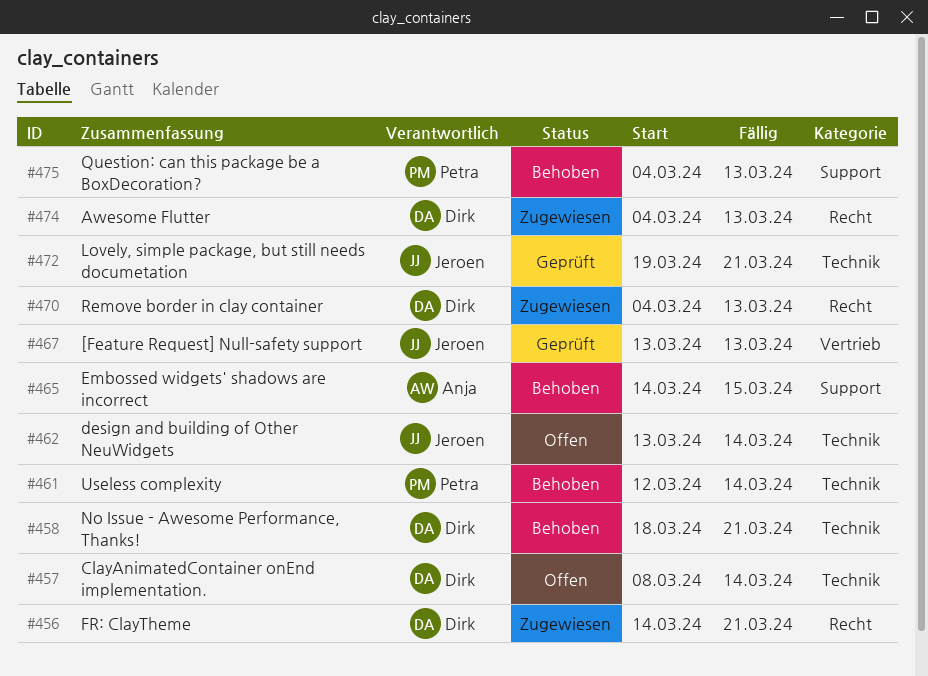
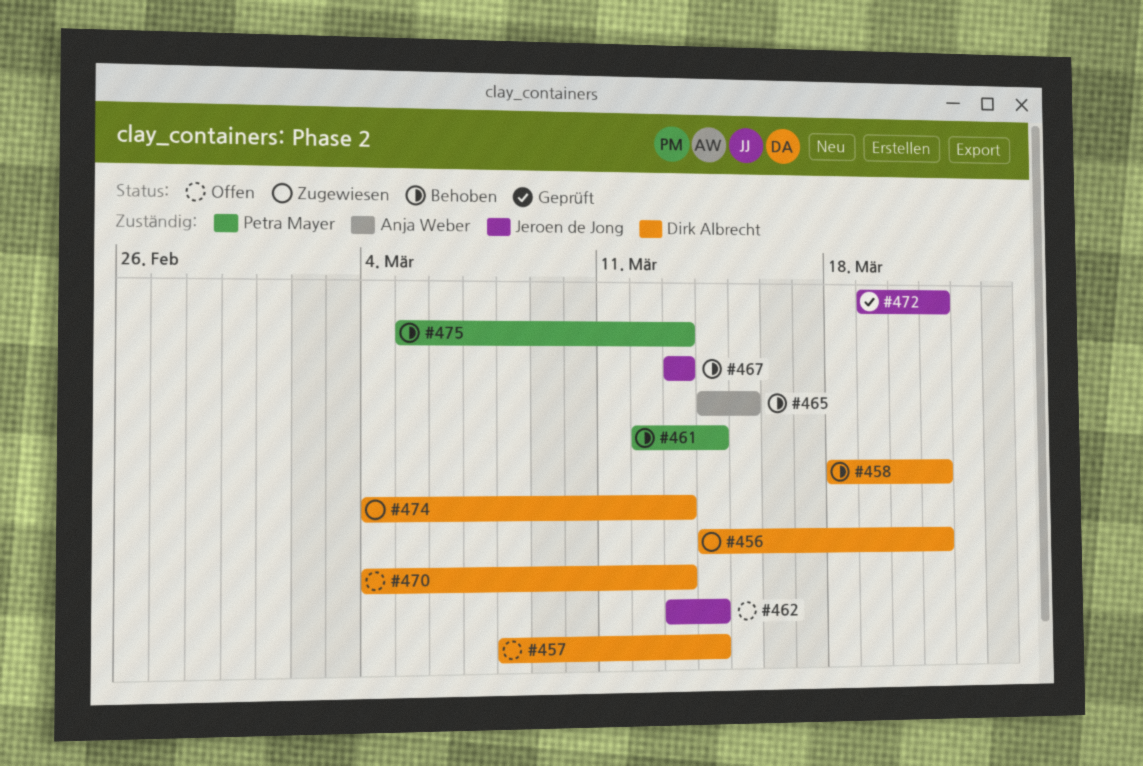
#467, status: Geprüft -> Behoben
#470, status: Zugewiesen -> Offen
#475, start: Mar 4 -> Mar 5

